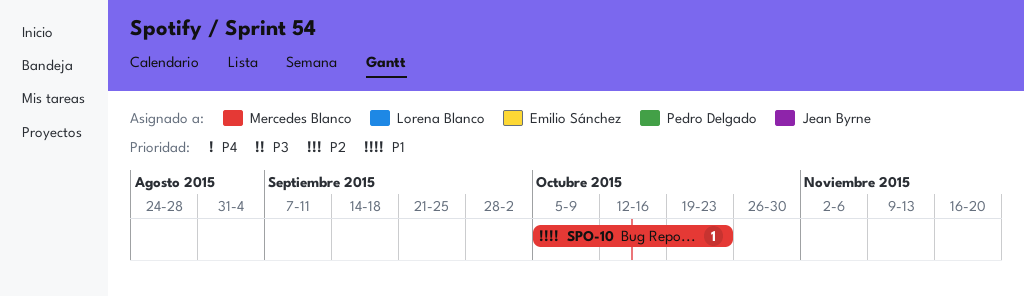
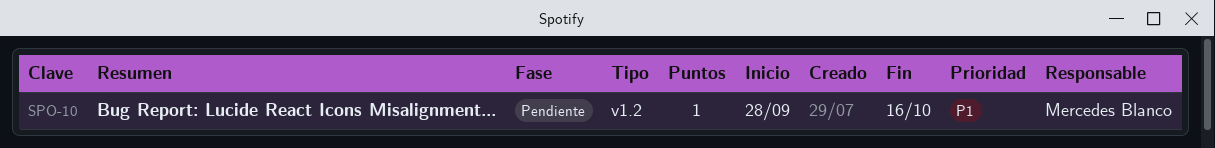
SPO-10, start: Oct 5 -> Sep 28
SPO-10, due: Oct 23 -> Oct 16

